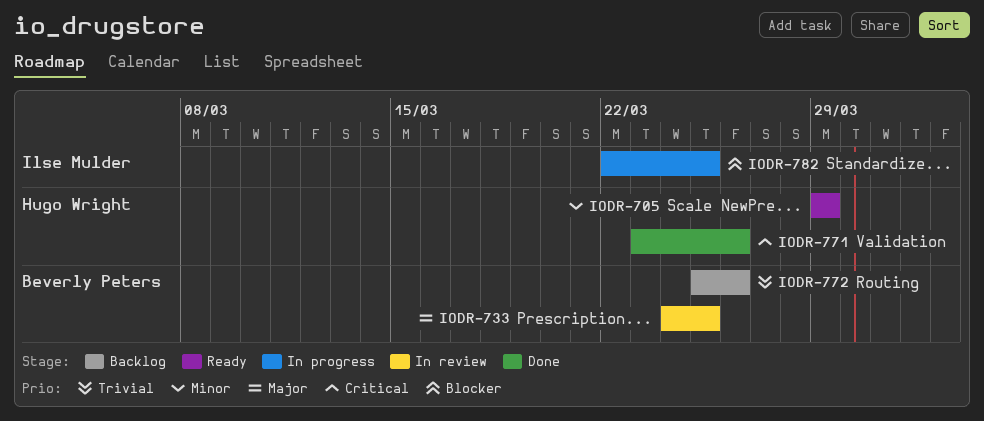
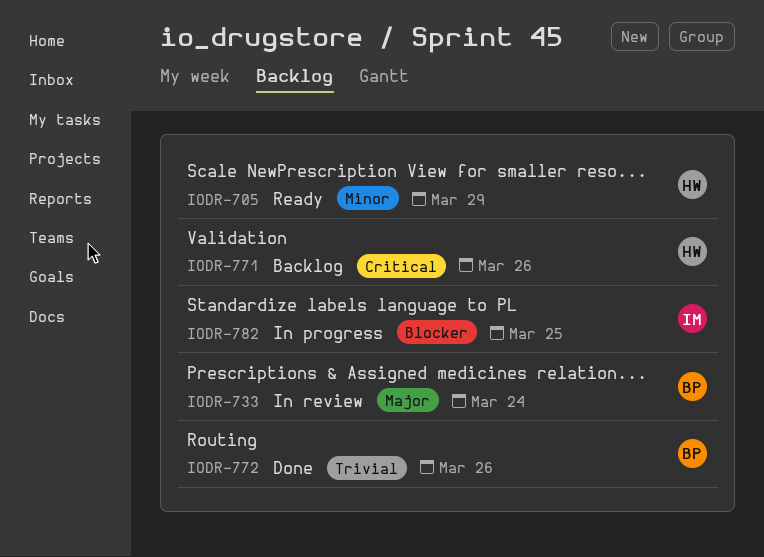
IODR-733, due: Mar 25 -> Mar 24
IODR-771, status: Done -> Backlog
IODR-772, status: Backlog -> Done

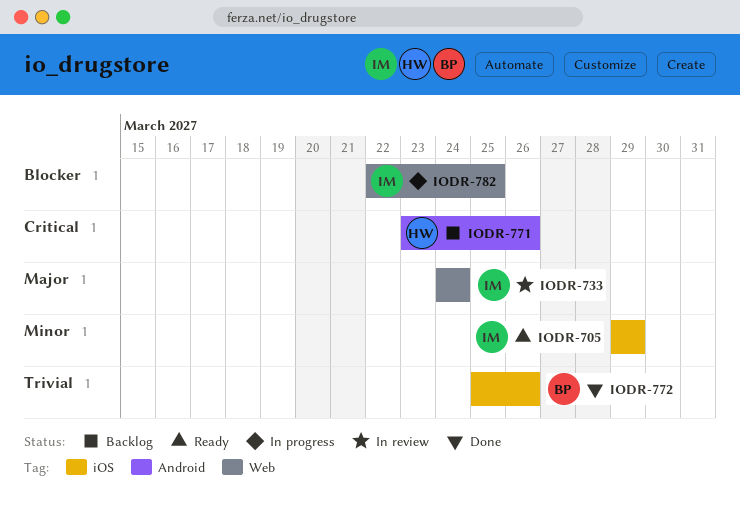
IODR-705, owner: HW -> IM
IODR-733, owner: BP -> IM

